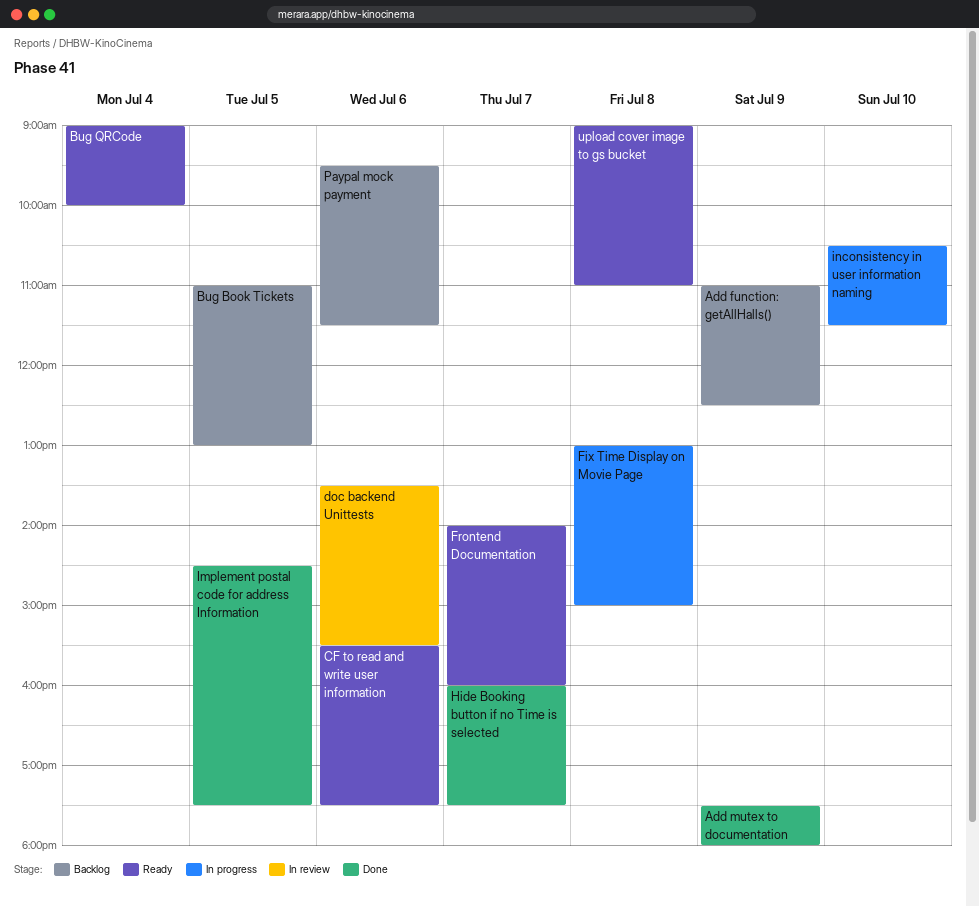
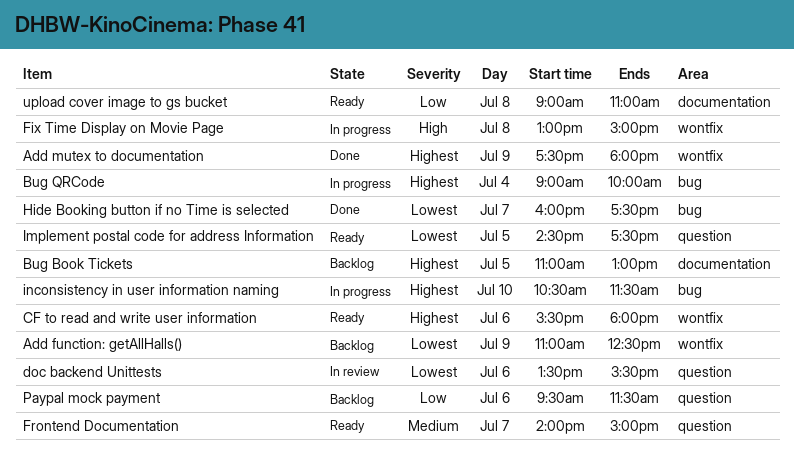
Bug QRCode, status: Ready -> In progress
CF to read and write user information, ends: 17:30 -> 18:00
Frontend Documentation, ends: 16:00 -> 15:00
Implement postal code for address Information, status: Done -> Ready

